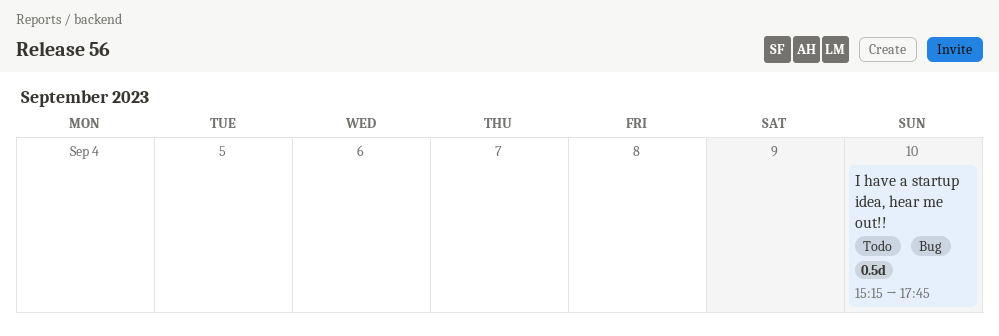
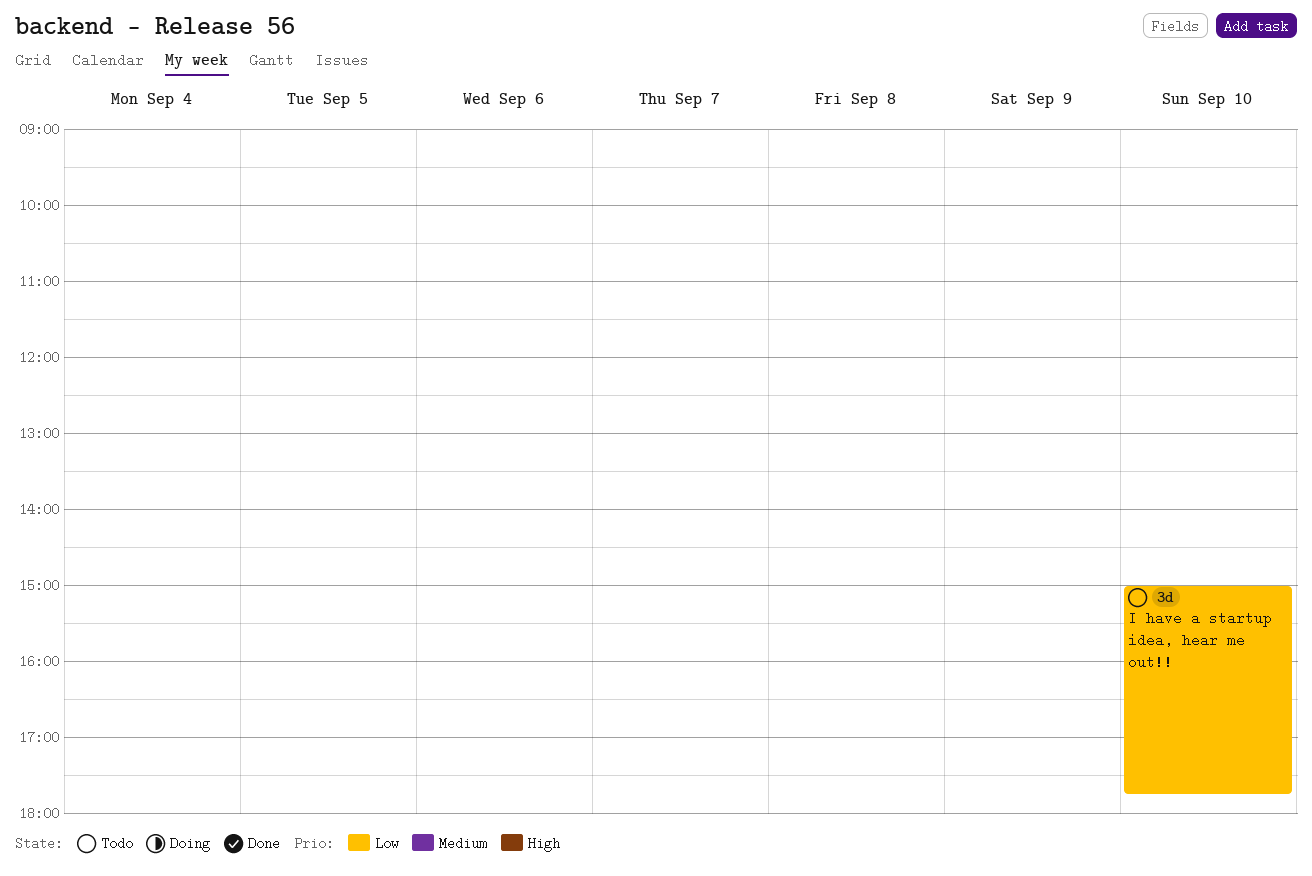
I have a startup idea, hear me out!!, estimate: 0.5d -> 3d
I have a startup idea, hear me out!!, begins: 15:15 -> 15:00

